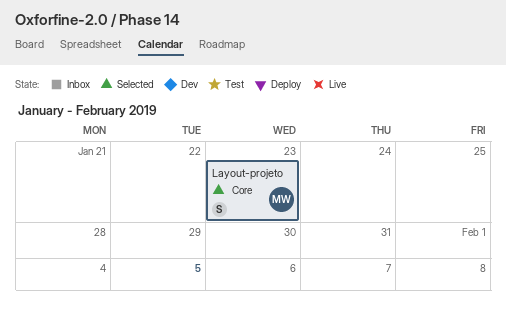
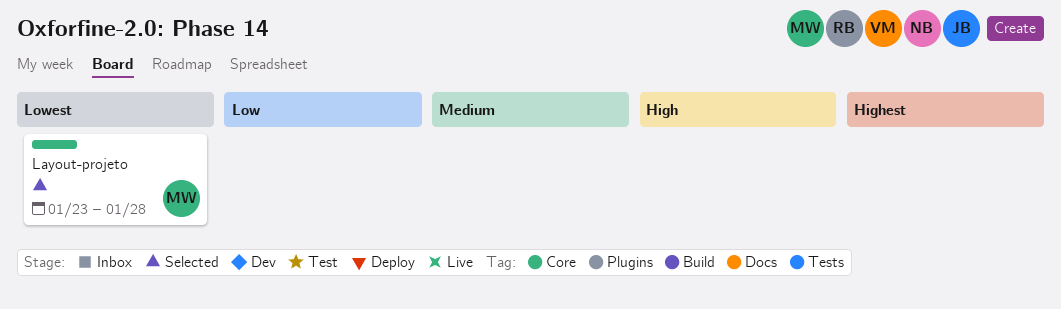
Layout-projeto, due: Jan 23 -> Jan 28

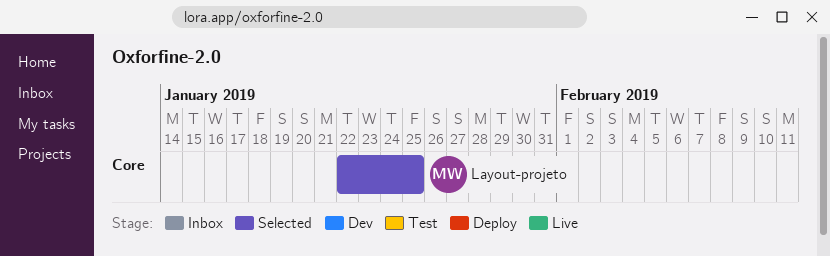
Layout-projeto, start: Jan 23 -> Jan 22
Layout-projeto, due: Jan 28 -> Jan 25

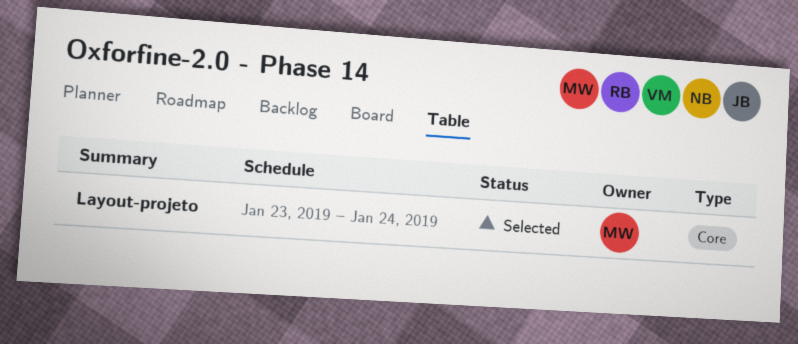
Layout-projeto, start: Jan 22 -> Jan 23
Layout-projeto, due: Jan 25 -> Jan 24

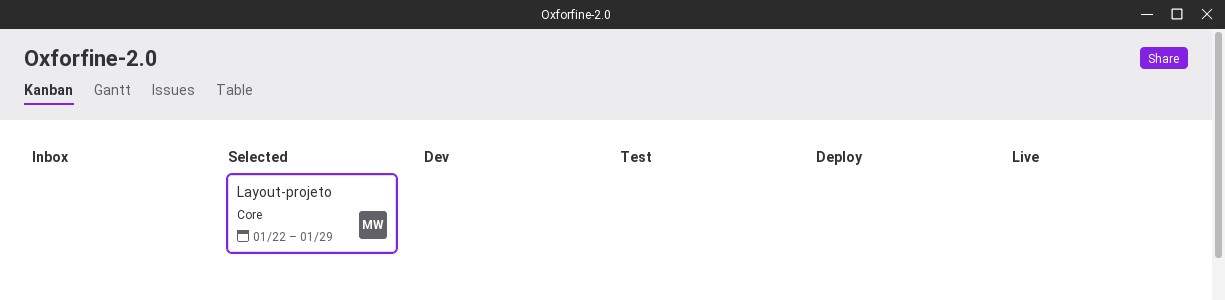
Layout-projeto, start: Jan 23 -> Jan 22
Layout-projeto, due: Jan 24 -> Jan 29

